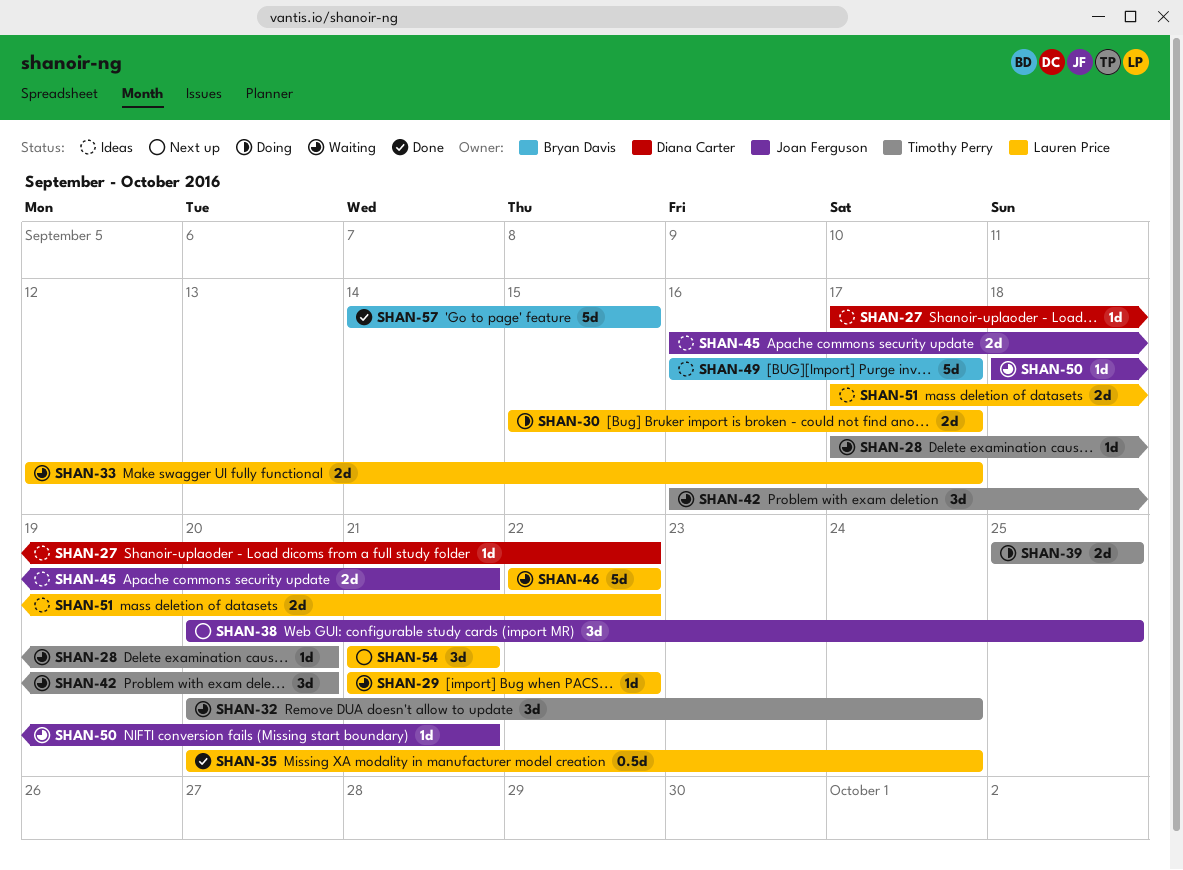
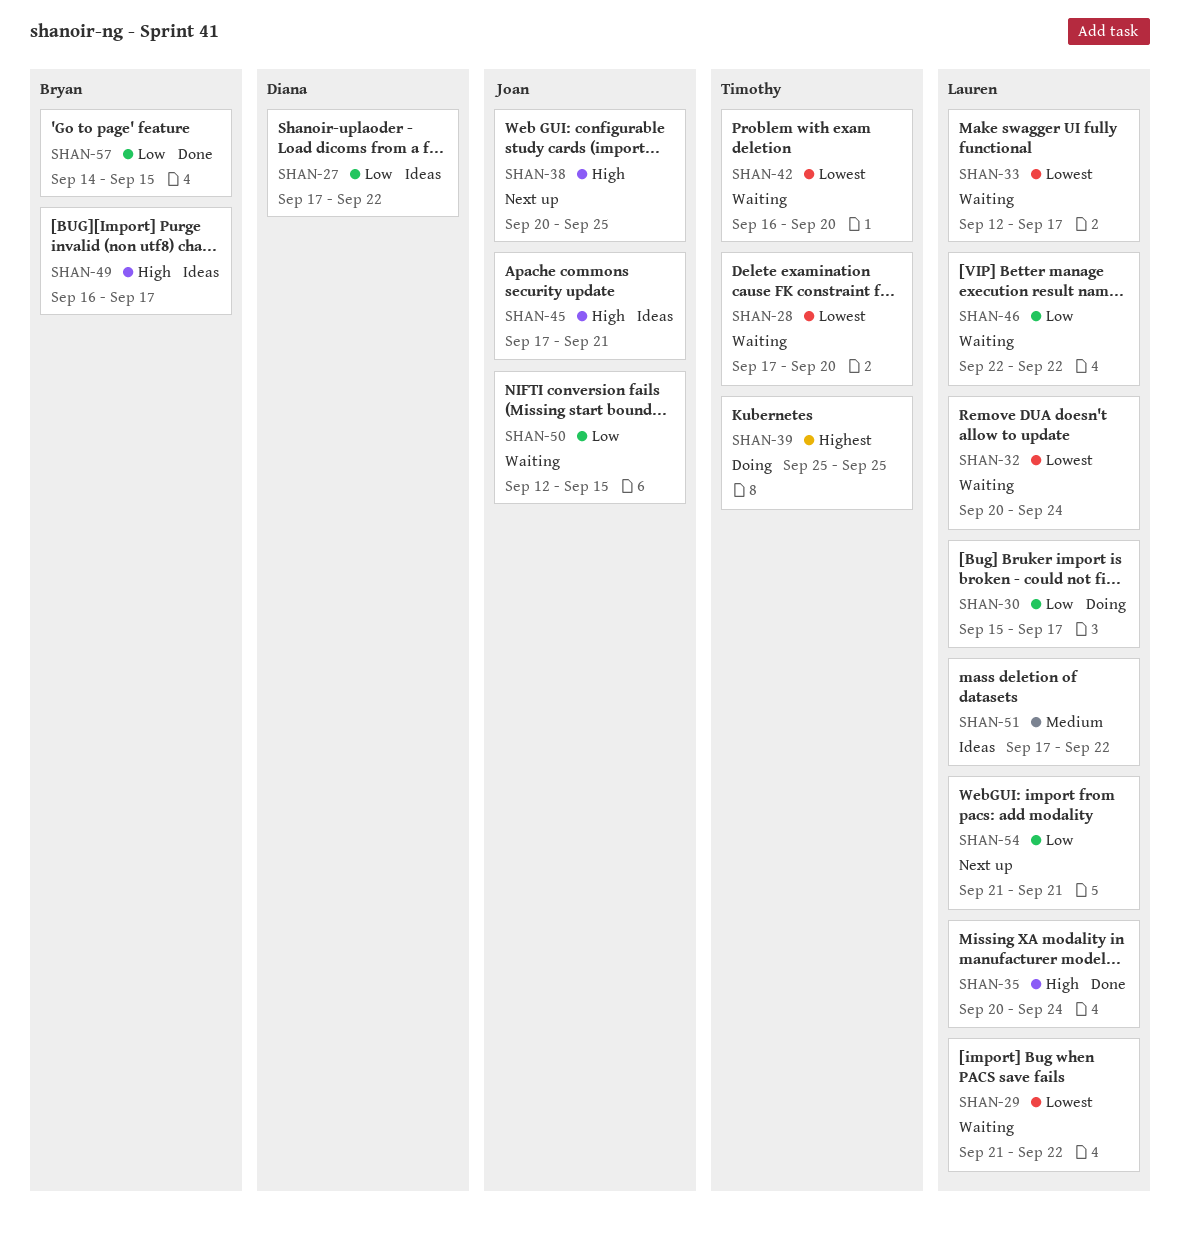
SHAN-32, owner: Timothy Perry -> Lauren Price
SHAN-45, start: Sep 16 -> Sep 17
SHAN-50, start: Sep 18 -> Sep 12
SHAN-50, due: Sep 21 -> Sep 15

